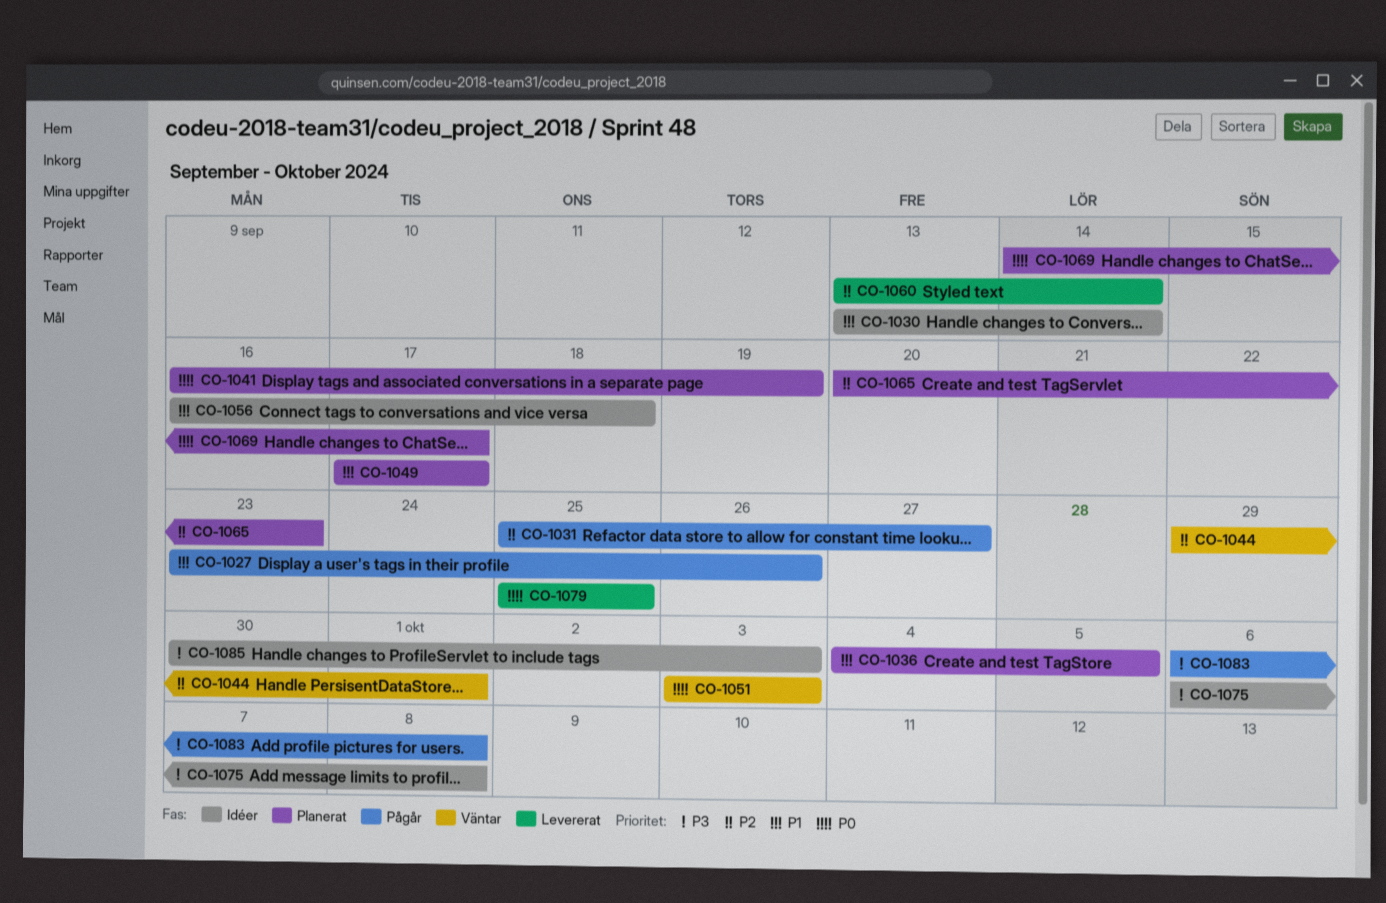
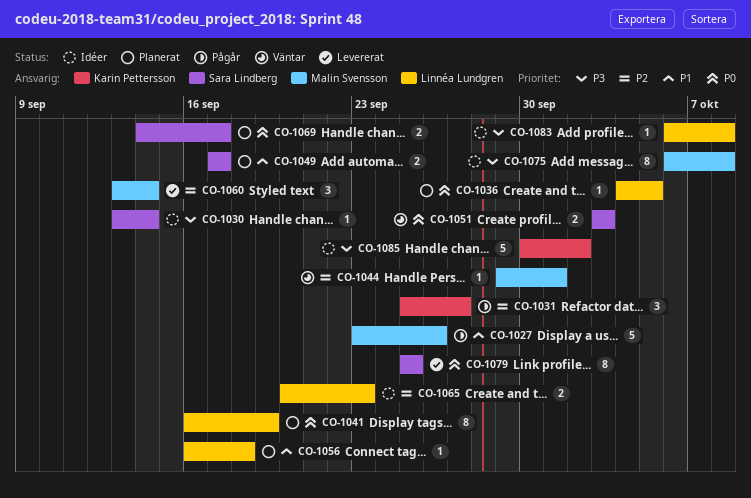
CO-1030, priority: P1 -> P3
CO-1036, priority: P1 -> P0
CO-1056, status: Idéer -> Planerat
CO-1065, status: Planerat -> Idéer
CO-1083, status: Pågår -> Idéer
CO-1085, due: Oct 3 -> Oct 2

